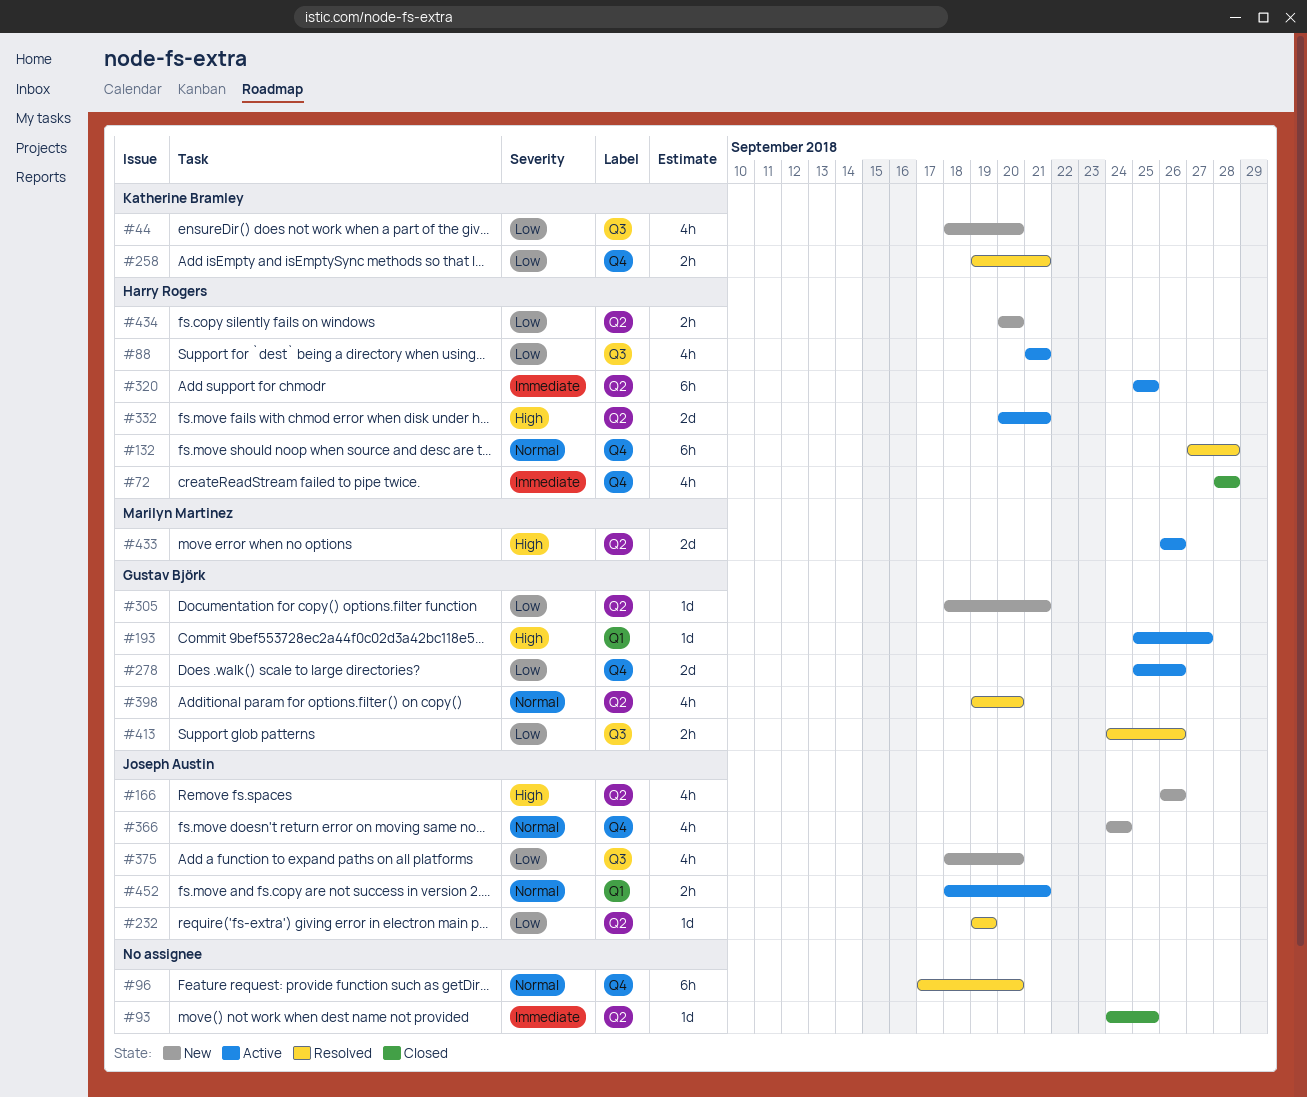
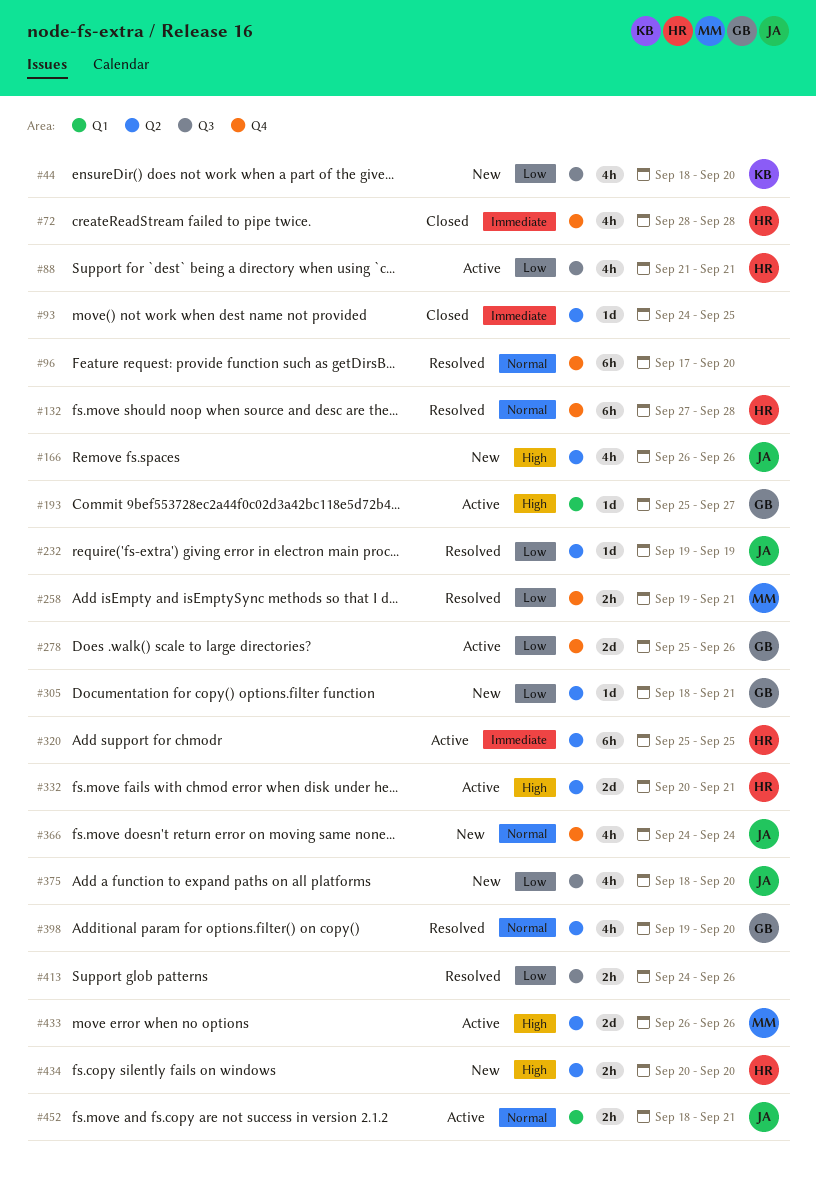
#258, owner: Katherine Bramley -> Marilyn Martinez
#413, owner: Gustav Björk -> none
#434, priority: Low -> High

